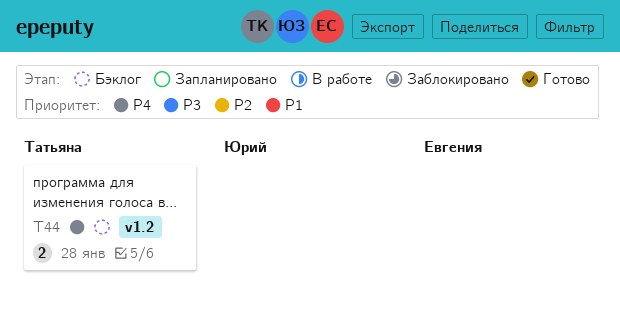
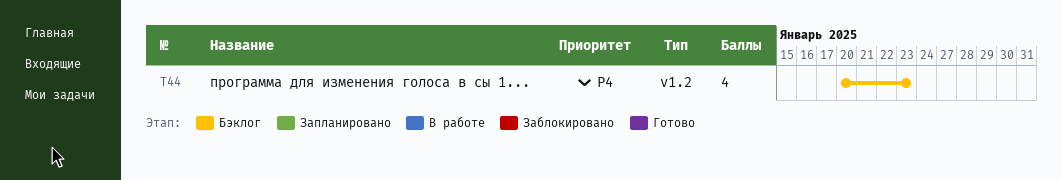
T44, estimate: 2 -> 4
T44, due: Jan 28 -> Jan 23

